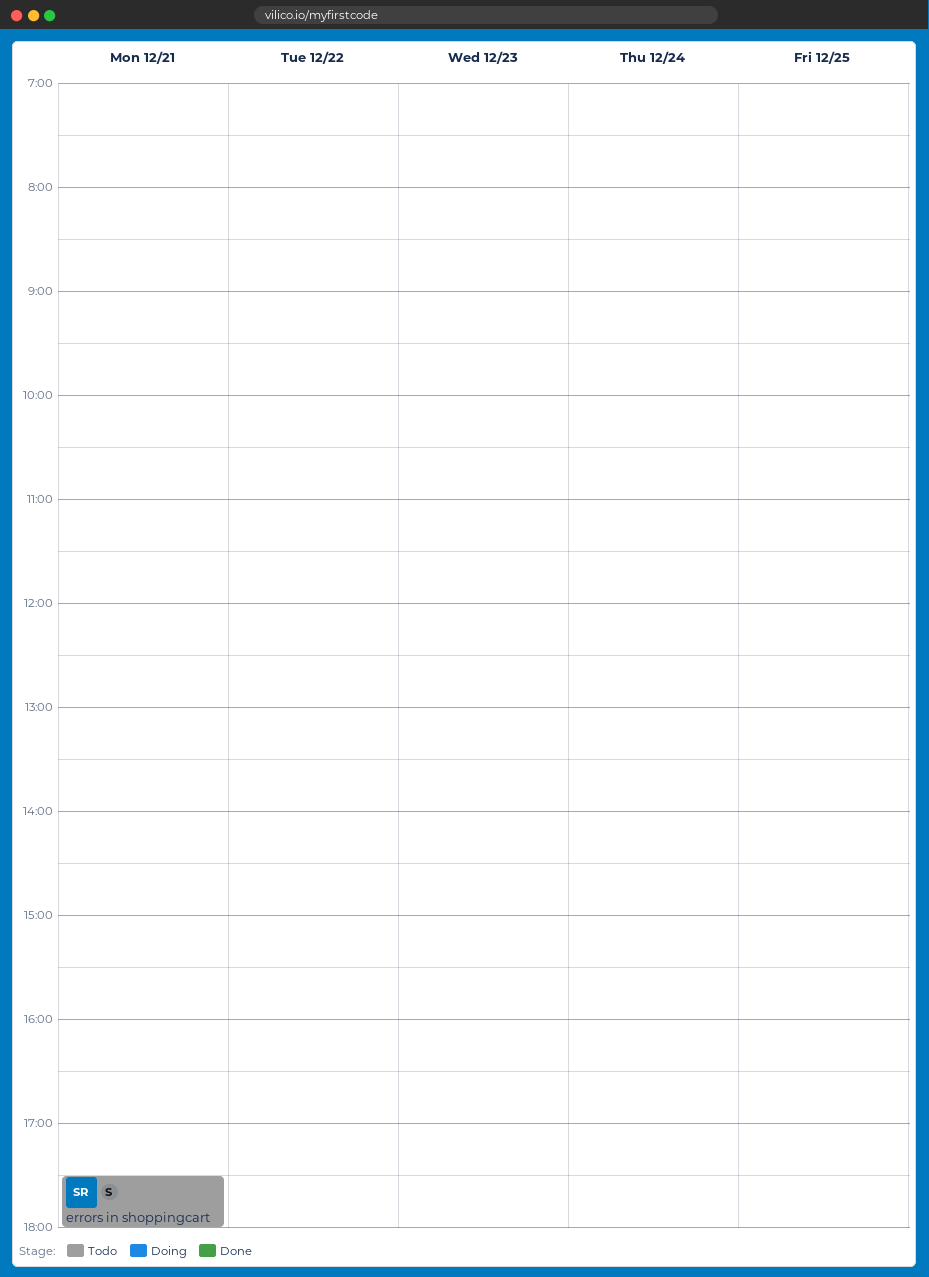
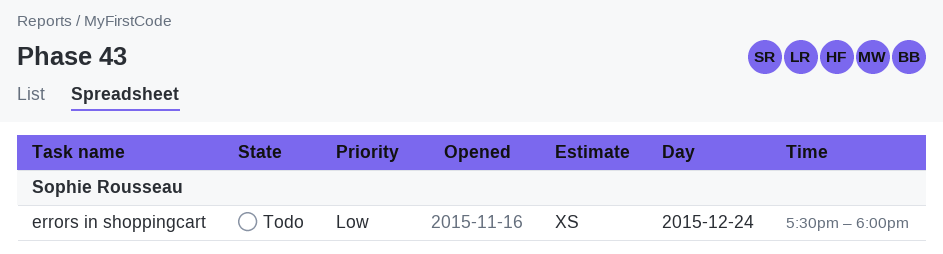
errors in shoppingcart, estimate: S -> XS
errors in shoppingcart, day: Dec 21 -> Dec 24

